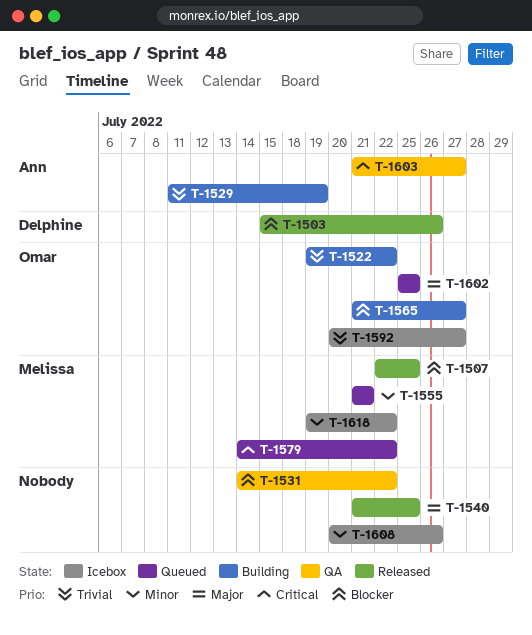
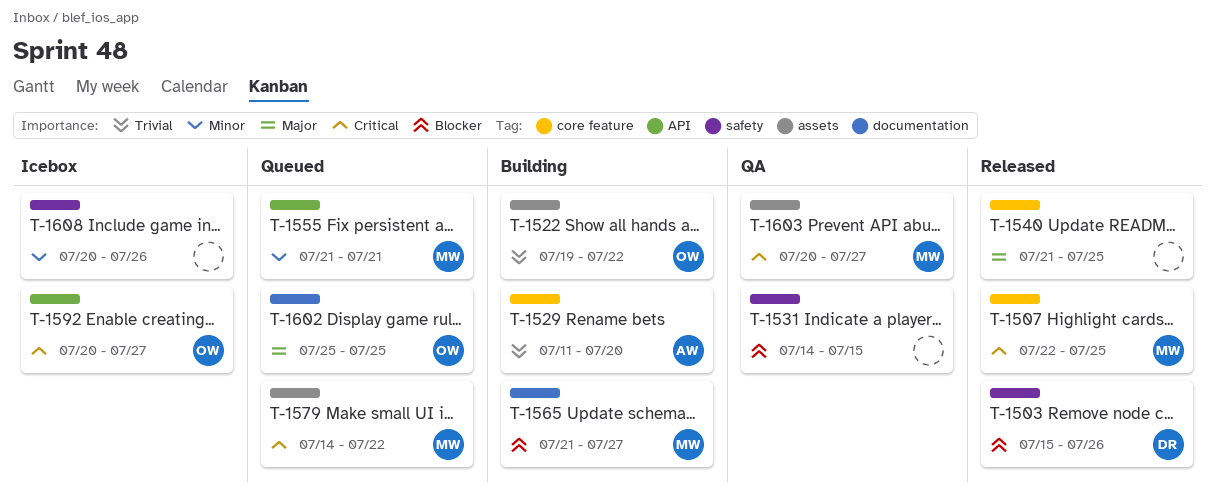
T-1507, priority: Blocker -> Critical
T-1529, due: Jul 19 -> Jul 20
T-1531, due: Jul 22 -> Jul 15
T-1565, owner: Omar -> Melissa
T-1592, priority: Trivial -> Critical
T-1603, owner: Ann -> Melissa
T-1603, start: Jul 21 -> Jul 20
T-1618: present -> none

